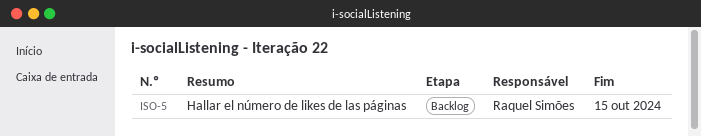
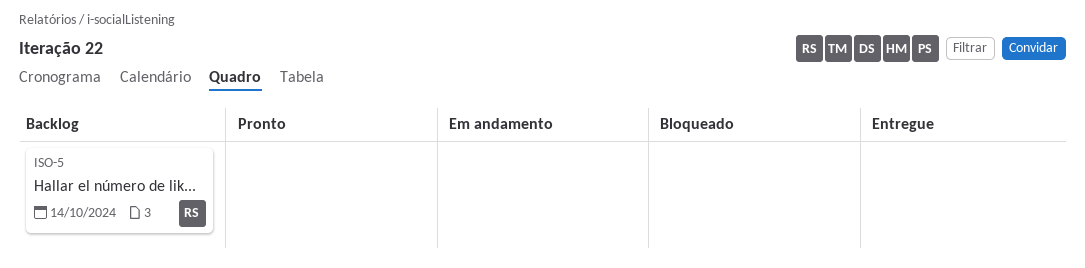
ISO-5, due: Oct 15 -> Oct 14

